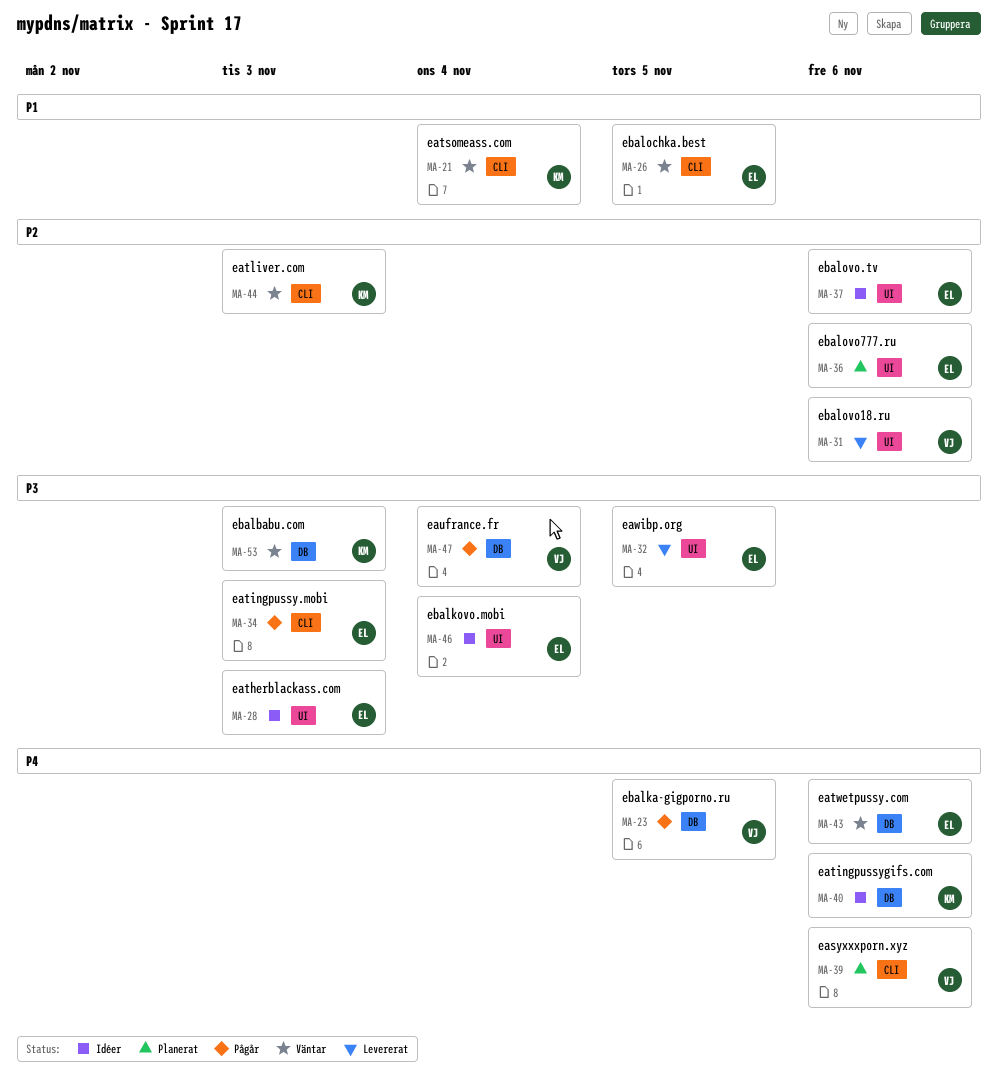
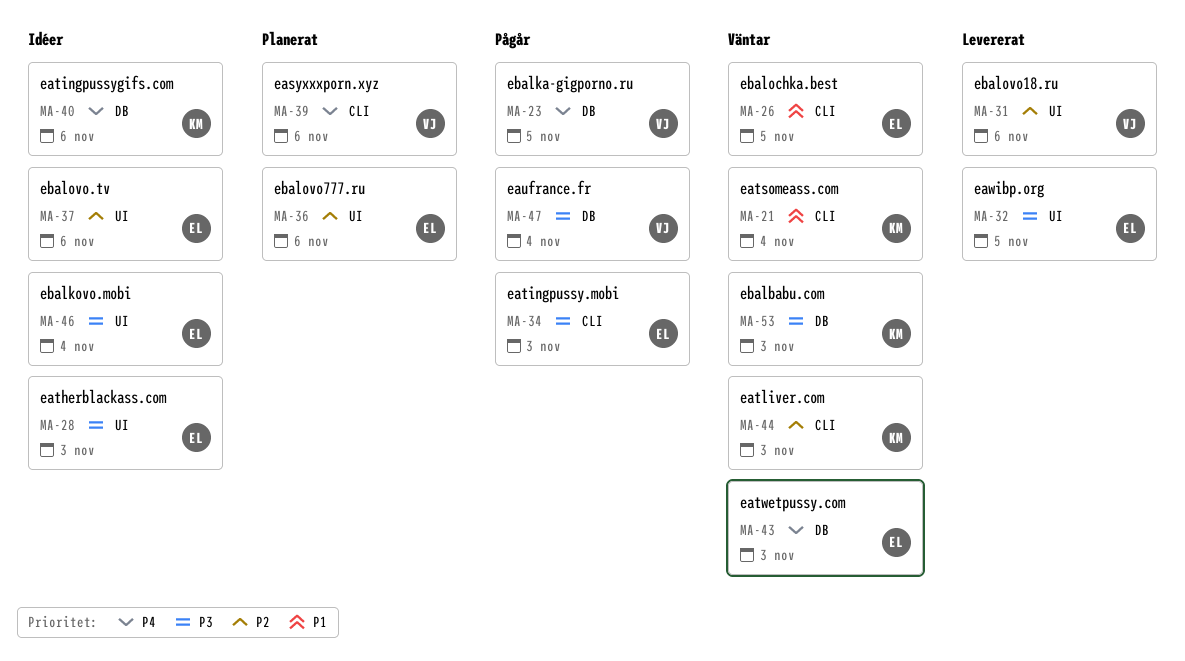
MA-43, due: Nov 6 -> Nov 3

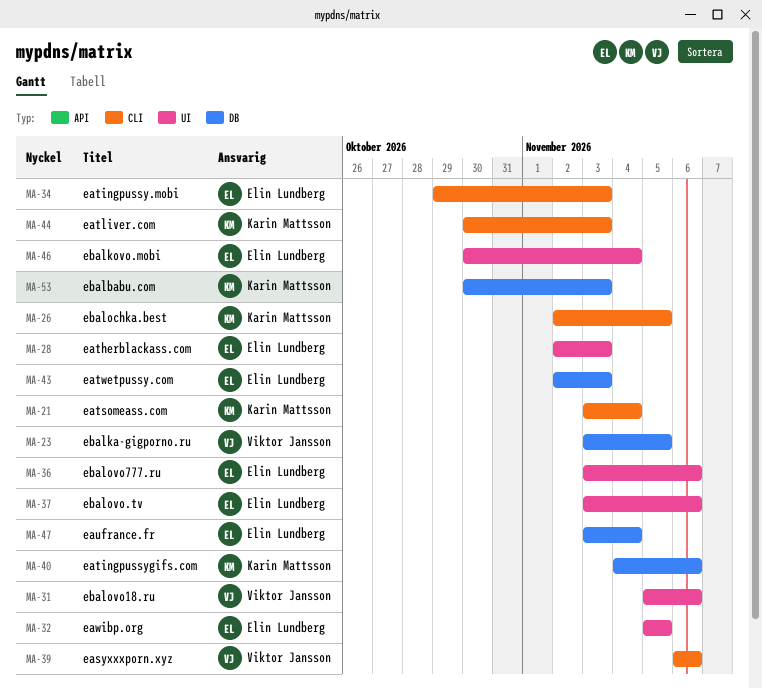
MA-26, owner: Elin Lundberg -> Karin Mattsson
MA-47, owner: Viktor Jansson -> Elin Lundberg

